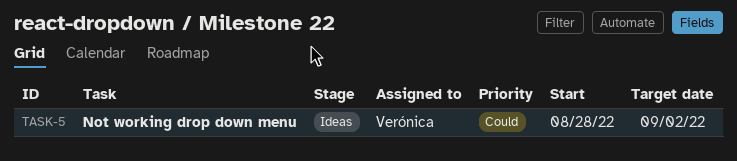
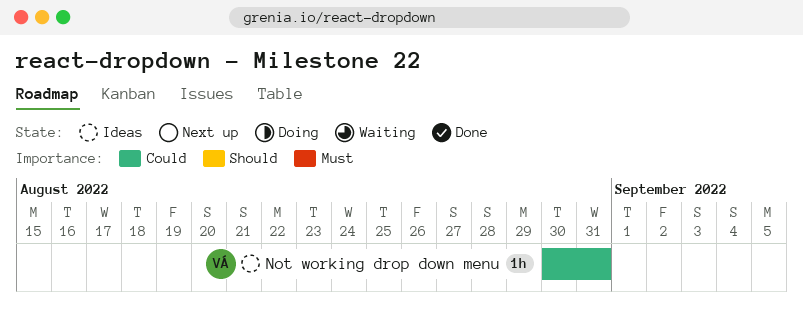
Not working drop down menu, start: Aug 28 -> Aug 30
Not working drop down menu, due: Sep 2 -> Aug 31

